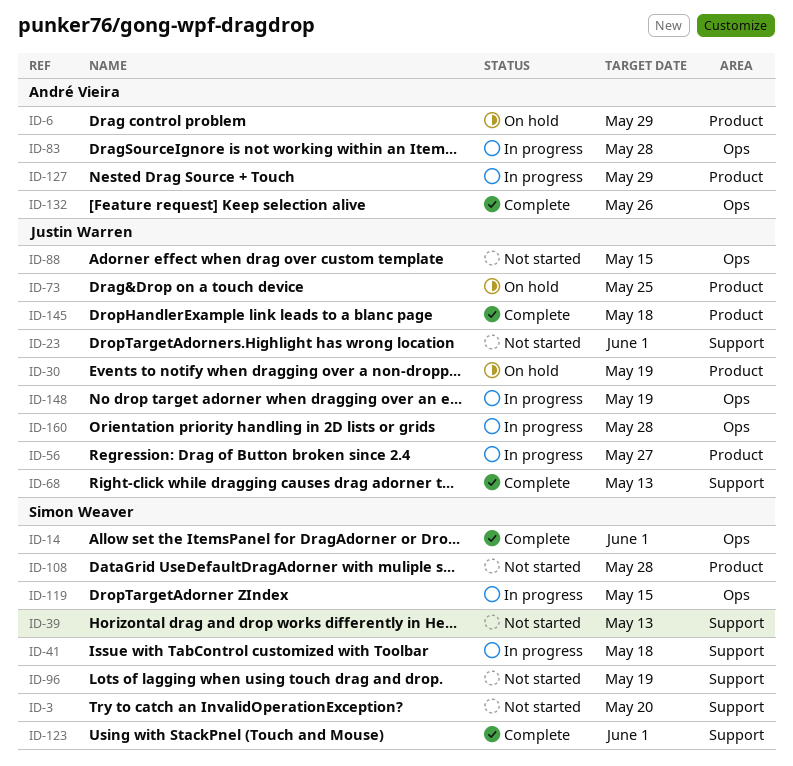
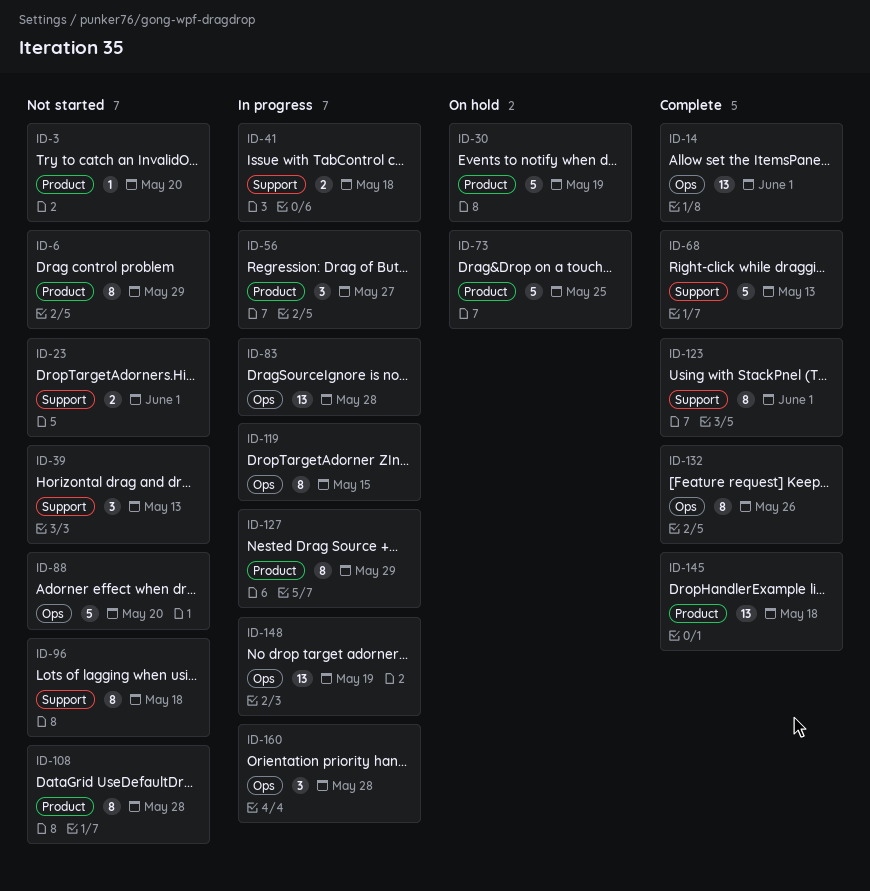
ID-3, label: Support -> Product
ID-6, status: On hold -> Not started
ID-88, due: May 15 -> May 20
ID-96, due: May 19 -> May 18

